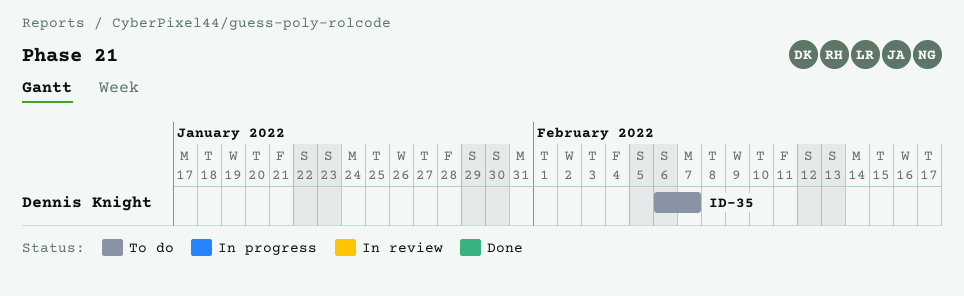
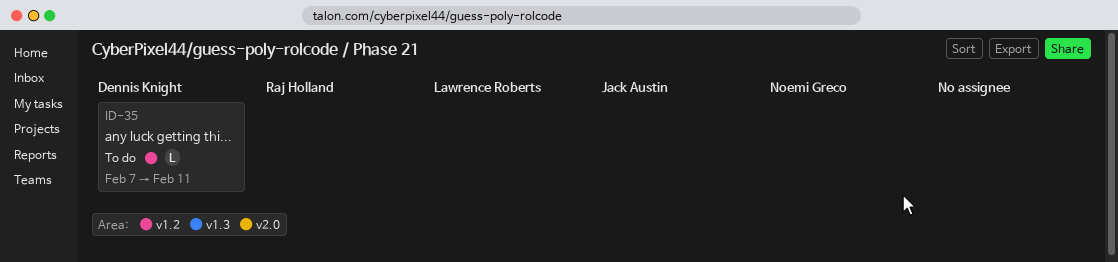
ID-35, start: Feb 6 -> Feb 7
ID-35, due: Feb 7 -> Feb 11

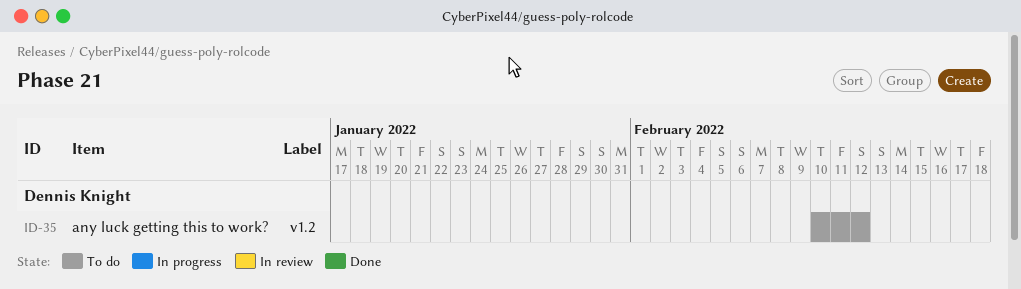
ID-35, start: Feb 7 -> Feb 10
ID-35, due: Feb 11 -> Feb 12

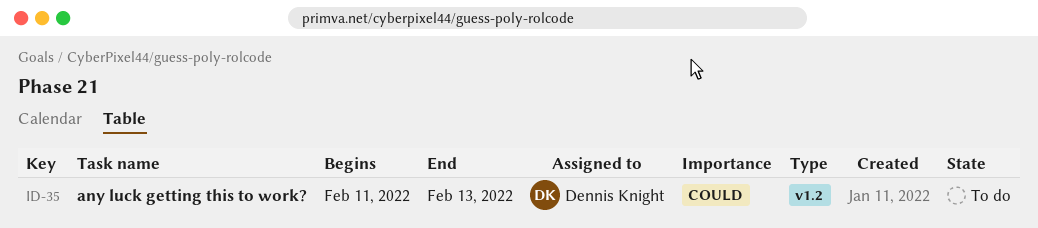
ID-35, start: Feb 10 -> Feb 11
ID-35, due: Feb 12 -> Feb 13

